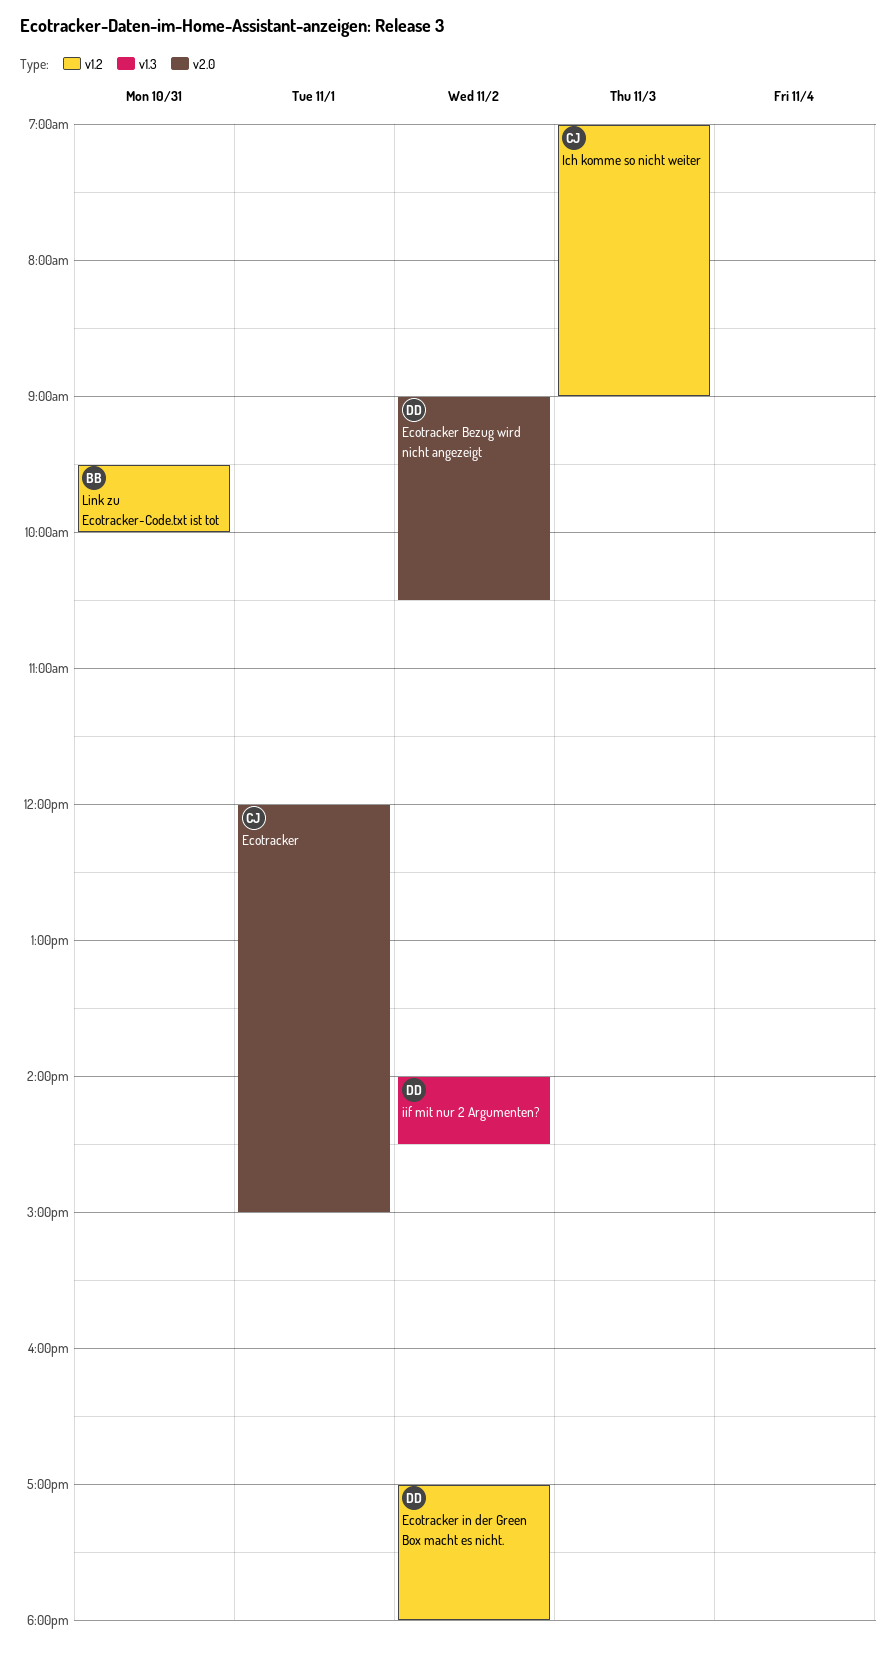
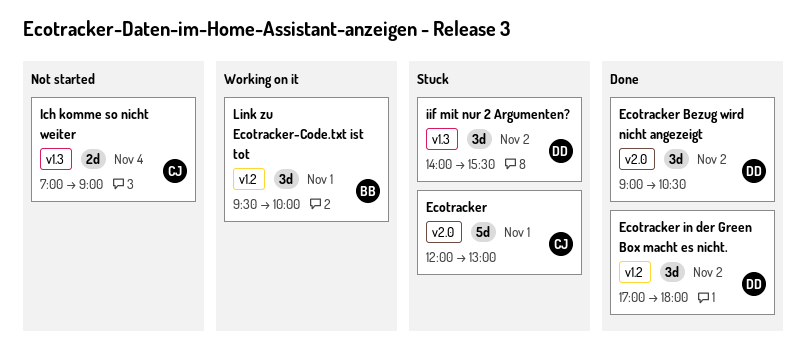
Ecotracker, ends: 15:00 -> 13:00
Ich komme so nicht weiter, label: v1.2 -> v1.3
Ich komme so nicht weiter, day: Nov 3 -> Nov 4
iif mit nur 2 Argumenten?, ends: 14:30 -> 15:30
Link zu Ecotracker-Code.txt ist tot, day: Oct 31 -> Nov 1

